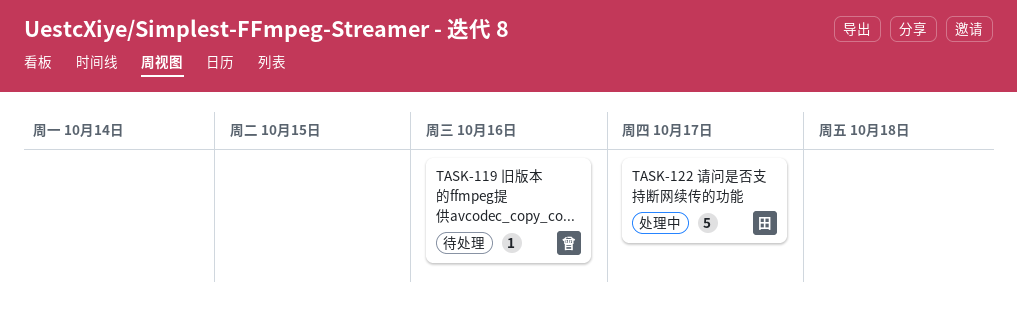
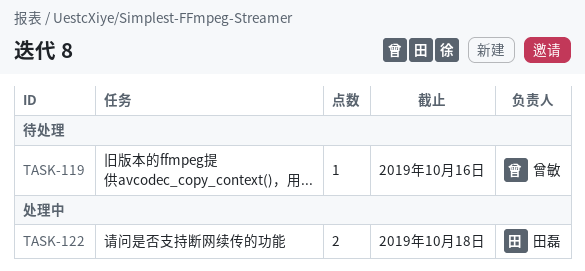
TASK-122, estimate: 5 -> 2
TASK-122, due: Oct 17 -> Oct 18

